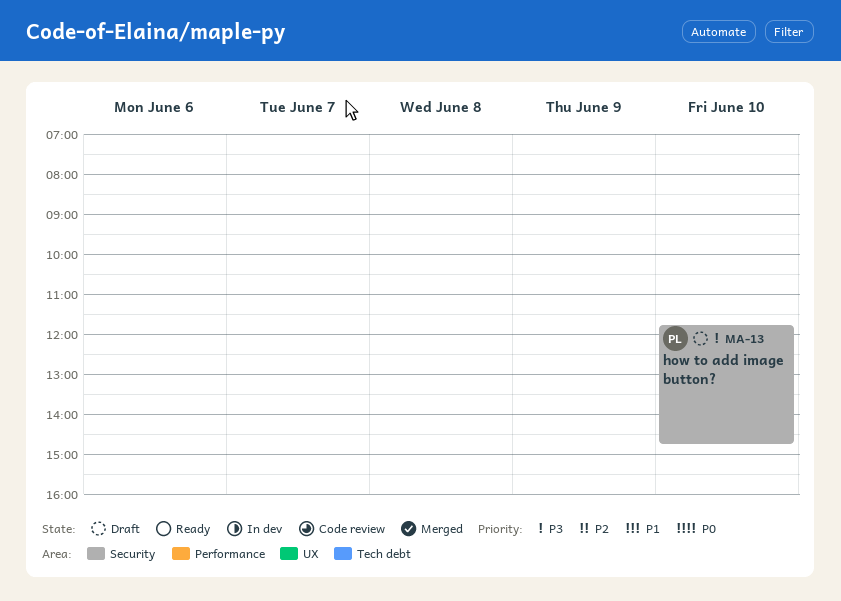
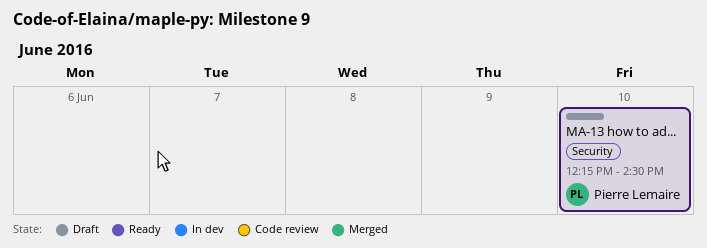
MA-13, begins: 11:45 -> 12:15
MA-13, ends: 14:45 -> 14:30

